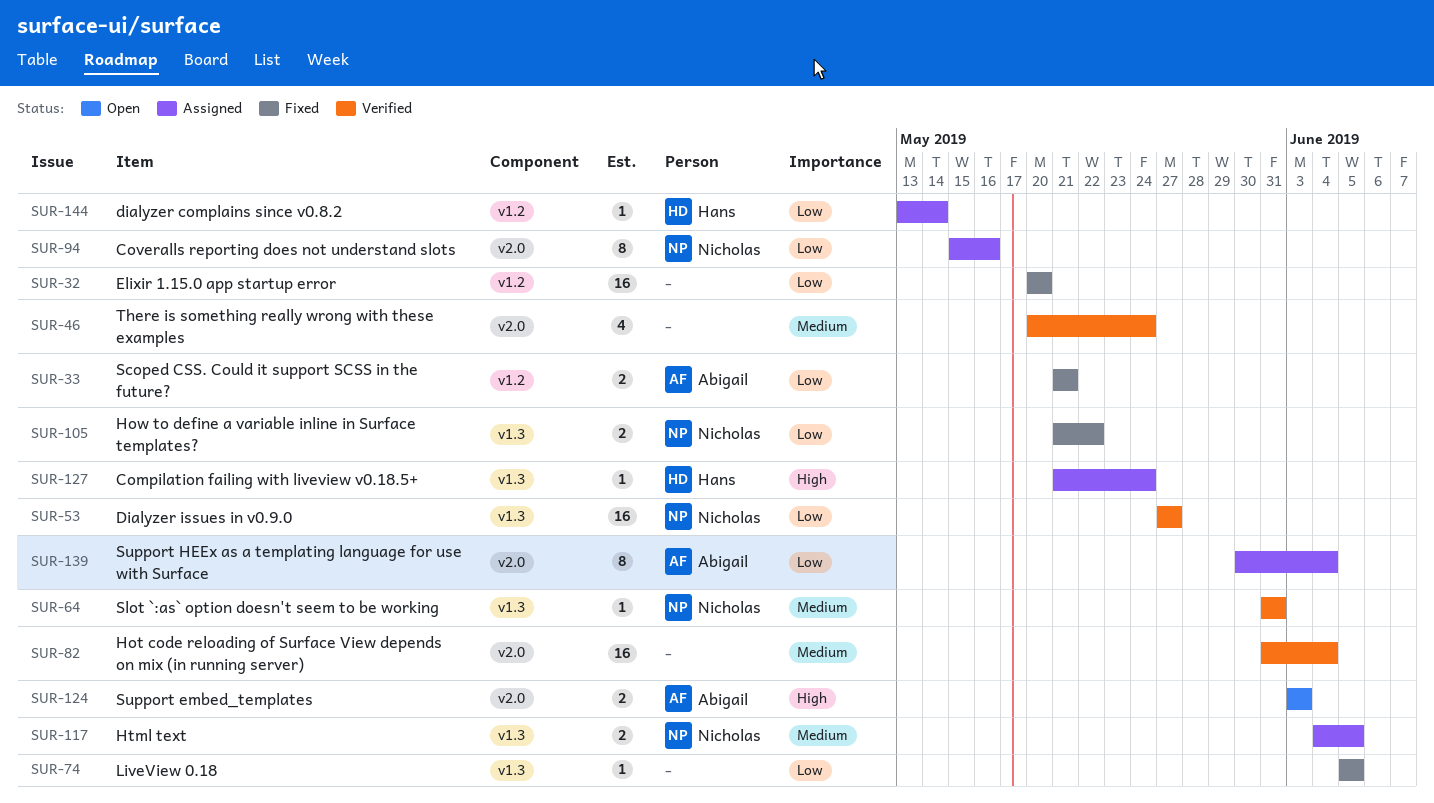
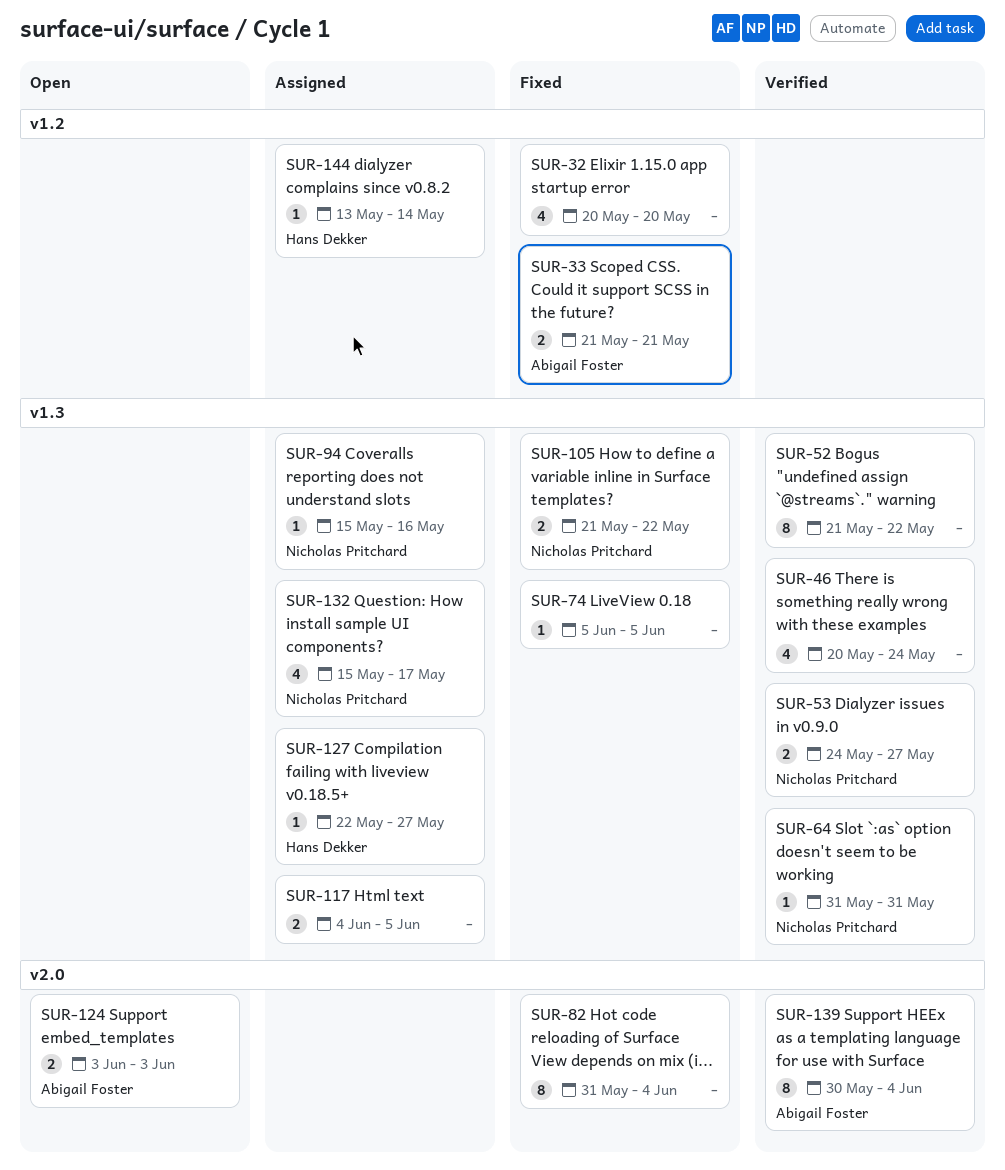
SUR-32, estimate: 16 -> 4
SUR-46, label: v2.0 -> v1.3
SUR-52: none -> present
SUR-53, estimate: 16 -> 2
SUR-53, start: May 27 -> May 24
SUR-82, status: Verified -> Fixed
SUR-82, estimate: 16 -> 8
SUR-94, label: v2.0 -> v1.3
SUR-94, estimate: 8 -> 1
SUR-117, owner: Nicholas Pritchard -> none
SUR-127, start: May 21 -> May 22
SUR-127, due: May 24 -> May 27
SUR-132: none -> present
SUR-139, status: Assigned -> Verified

